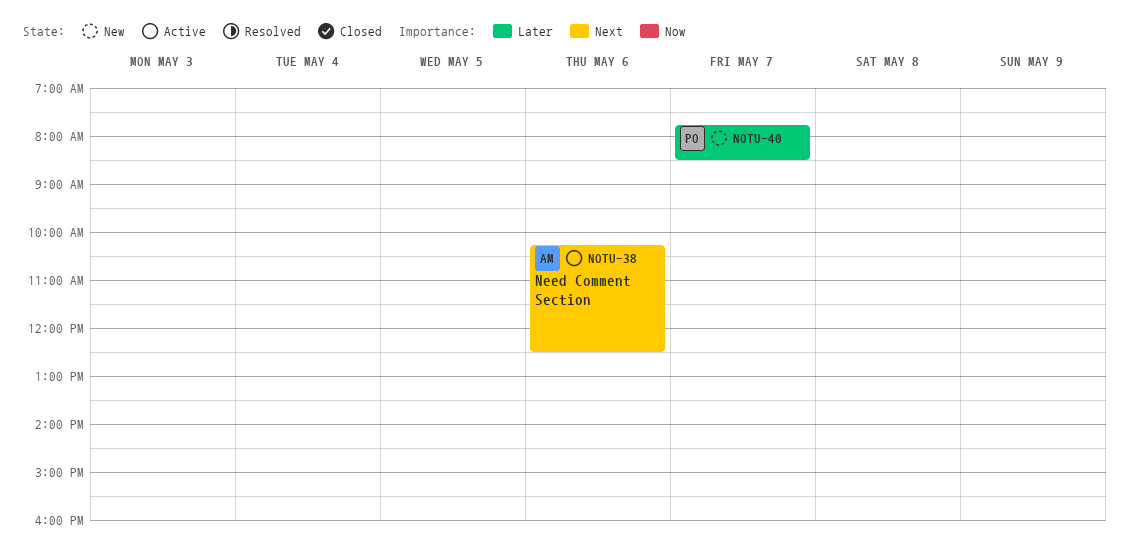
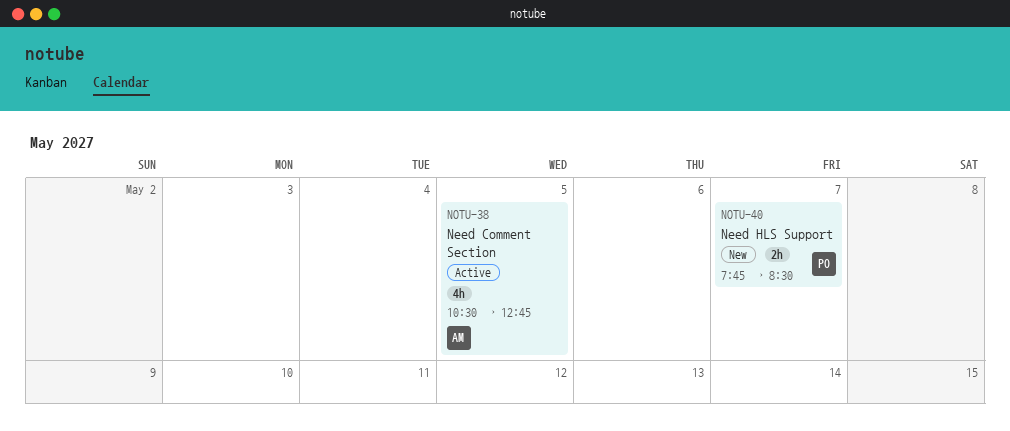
NOTU-38, day: May 6 -> May 5
NOTU-38, begins: 10:15 -> 10:30
NOTU-38, ends: 12:30 -> 12:45

